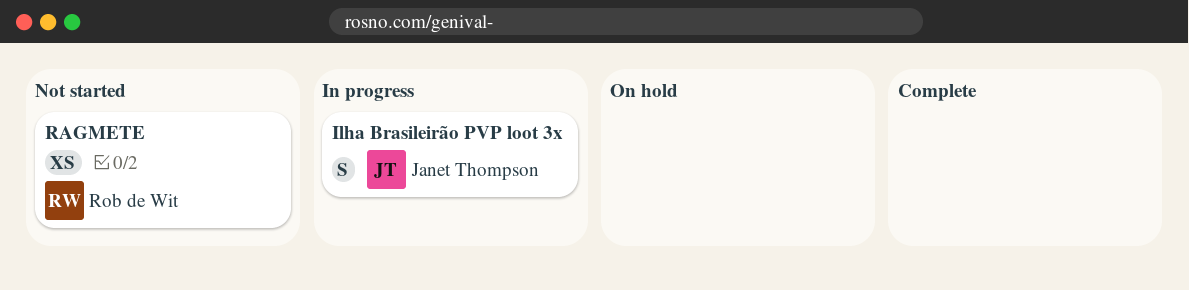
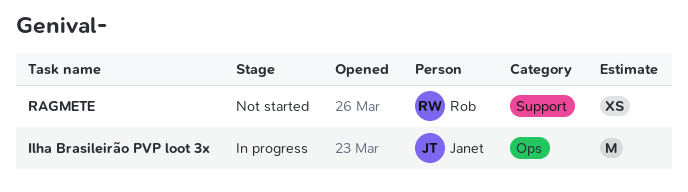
Ilha Brasileirão PVP loot 3x, estimate: S -> M

